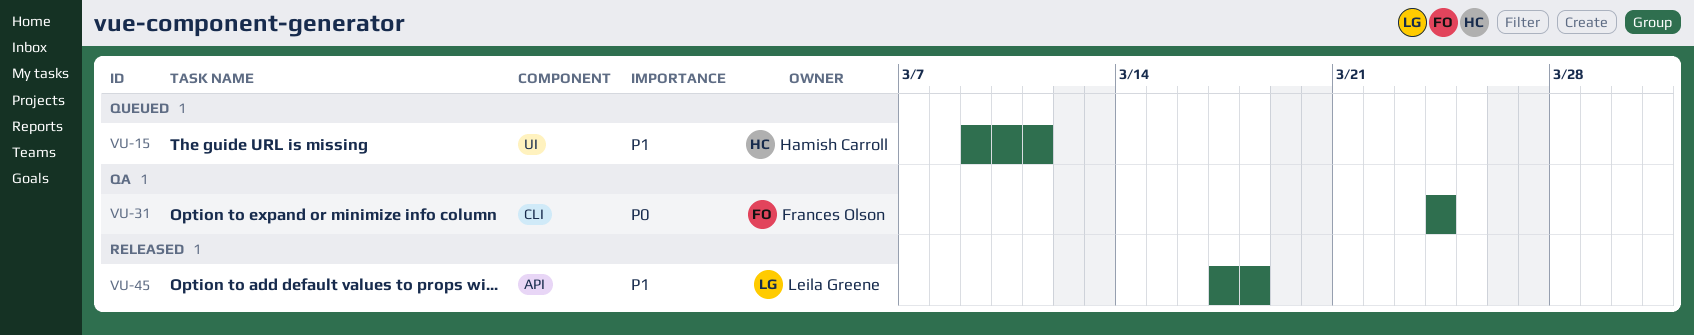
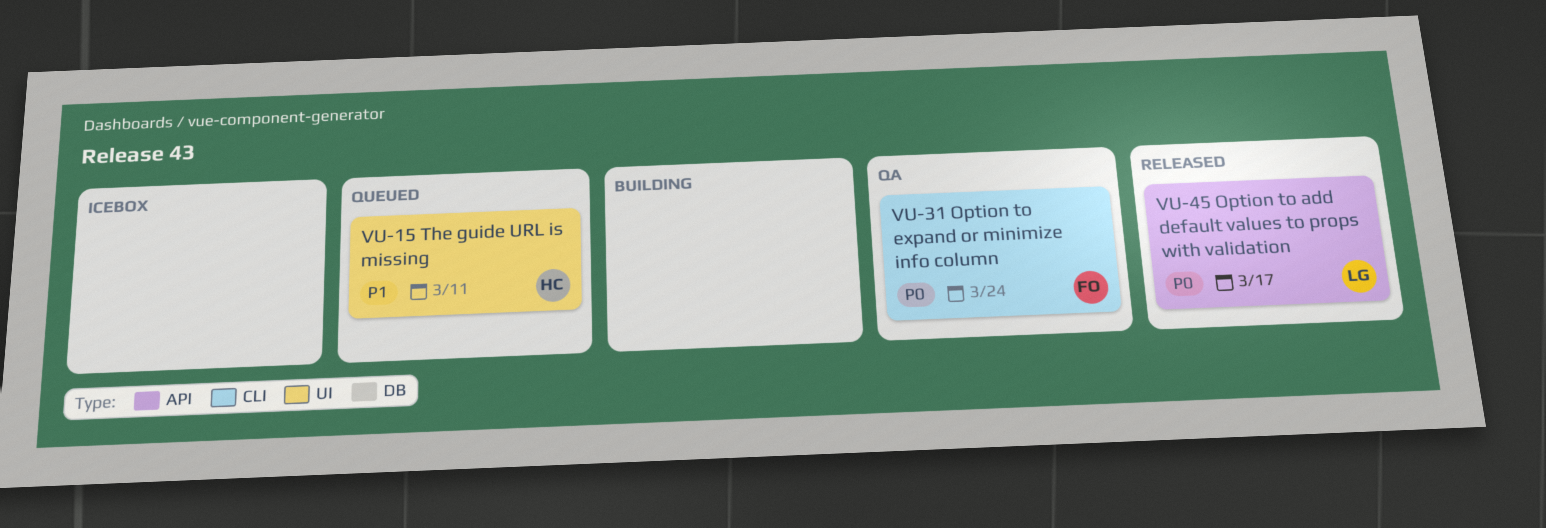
VU-45, priority: P1 -> P0
VU-45, due: Mar 18 -> Mar 17

